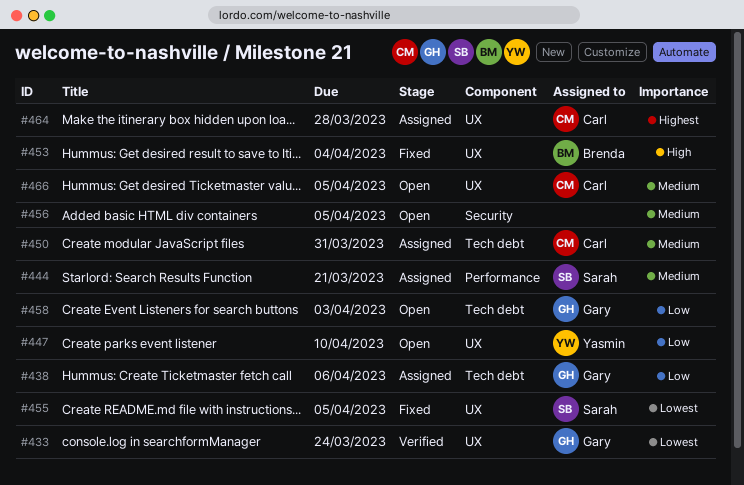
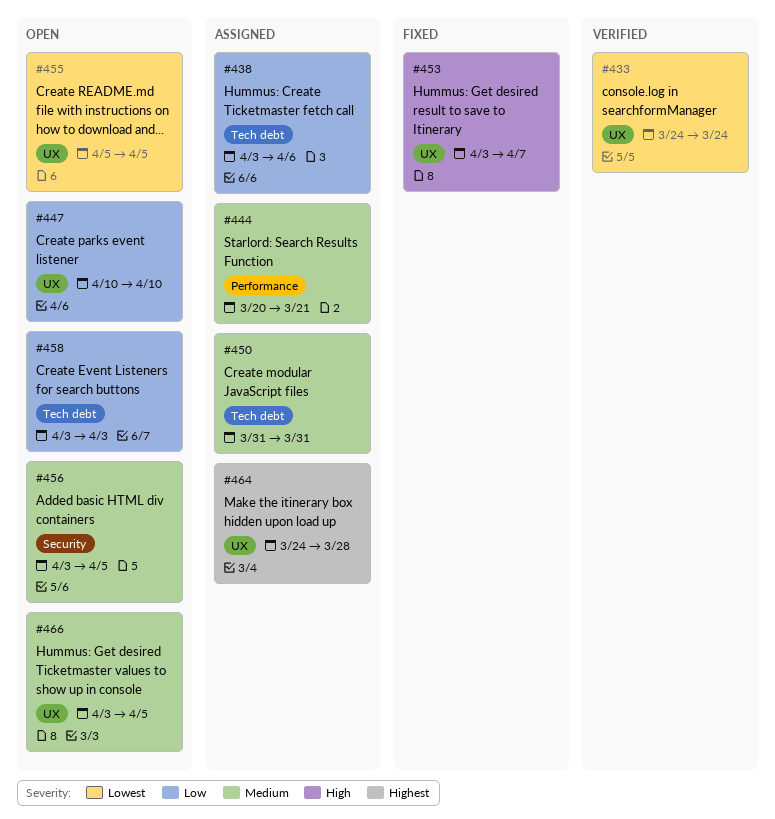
#453, due: Apr 4 -> Apr 7
#455, status: Fixed -> Open

